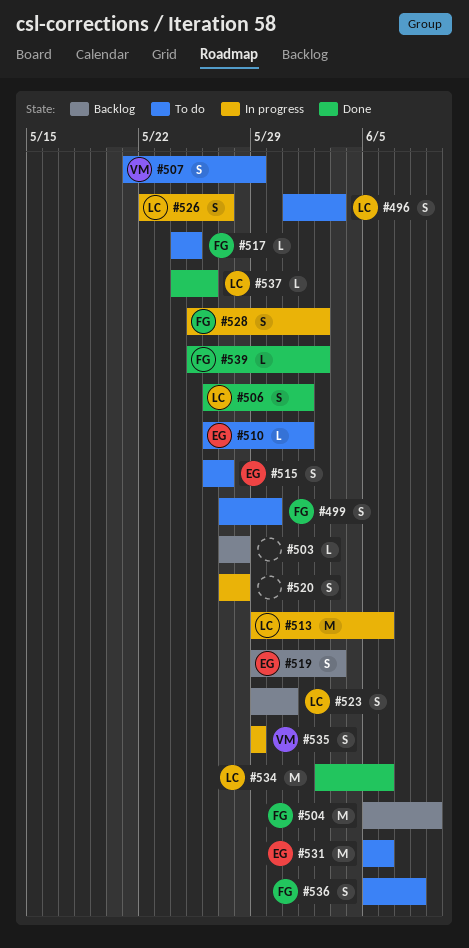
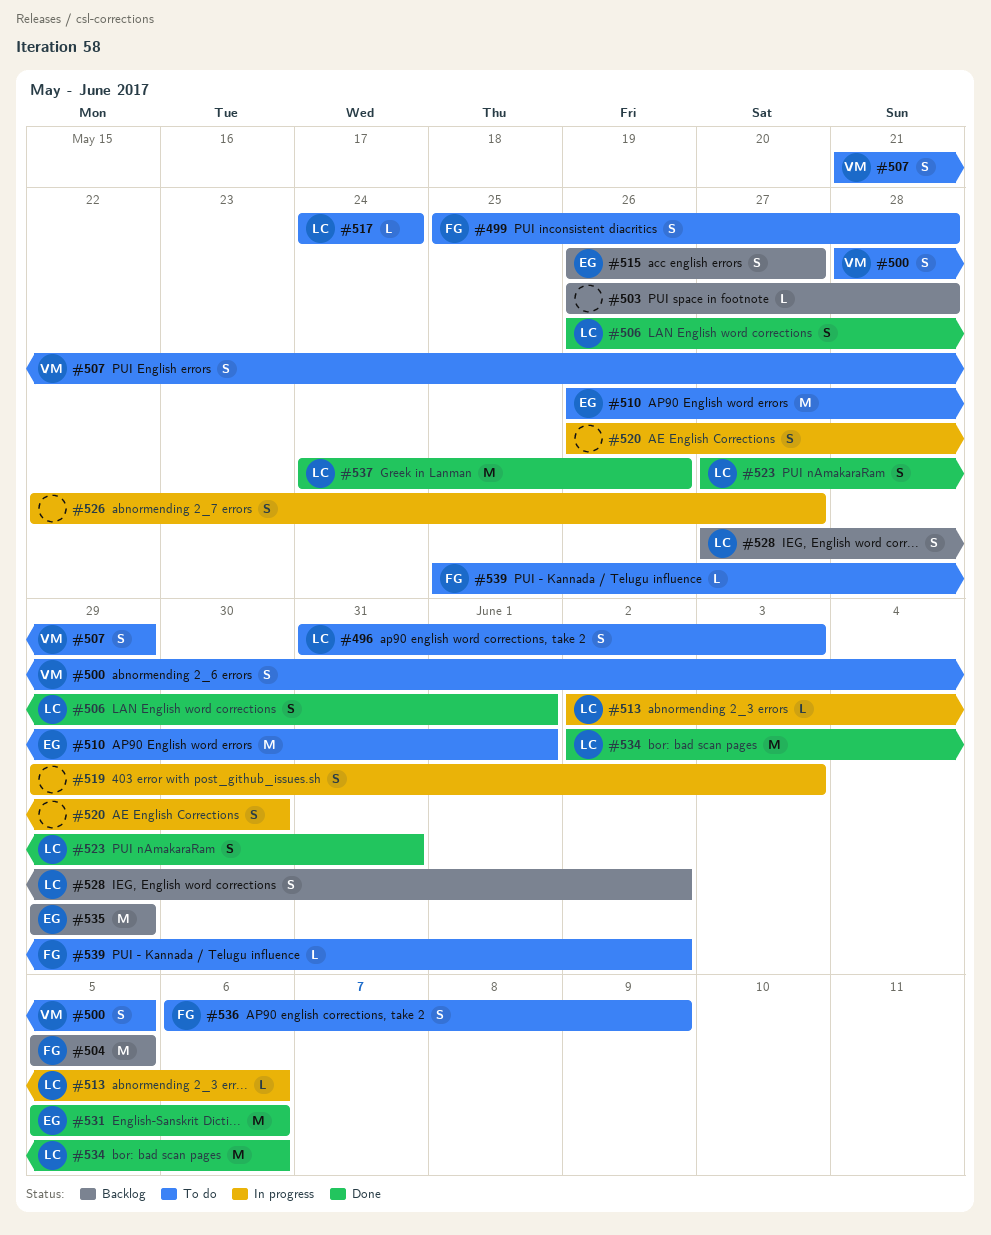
#499, start: May 27 -> May 25
#499, due: May 30 -> May 28
#500: none -> present
#503, start: May 27 -> May 26
#504, due: Jun 9 -> Jun 5
#510, estimate: L -> M
#513, estimate: M -> L
#513, start: May 29 -> Jun 2
#515, status: To do -> Backlog
#517, owner: FG -> LC
#517, due: May 25 -> May 24
#519, status: Backlog -> In progress
#519, owner: EG -> none
#520, start: May 27 -> May 26
#520, due: May 28 -> May 30
#523, status: Backlog -> Done
#523, start: May 29 -> May 27
#526, owner: LC -> none
#528, status: In progress -> Backlog
#528, owner: FG -> LC
#528, start: May 25 -> May 27
#531, status: To do -> Done
#535, status: In progress -> Backlog
#535, owner: VM -> EG
#535, estimate: S -> M
#536, start: Jun 5 -> Jun 6
#536, due: Jun 8 -> Jun 9
#537, estimate: L -> M
#539, status: Done -> To do

